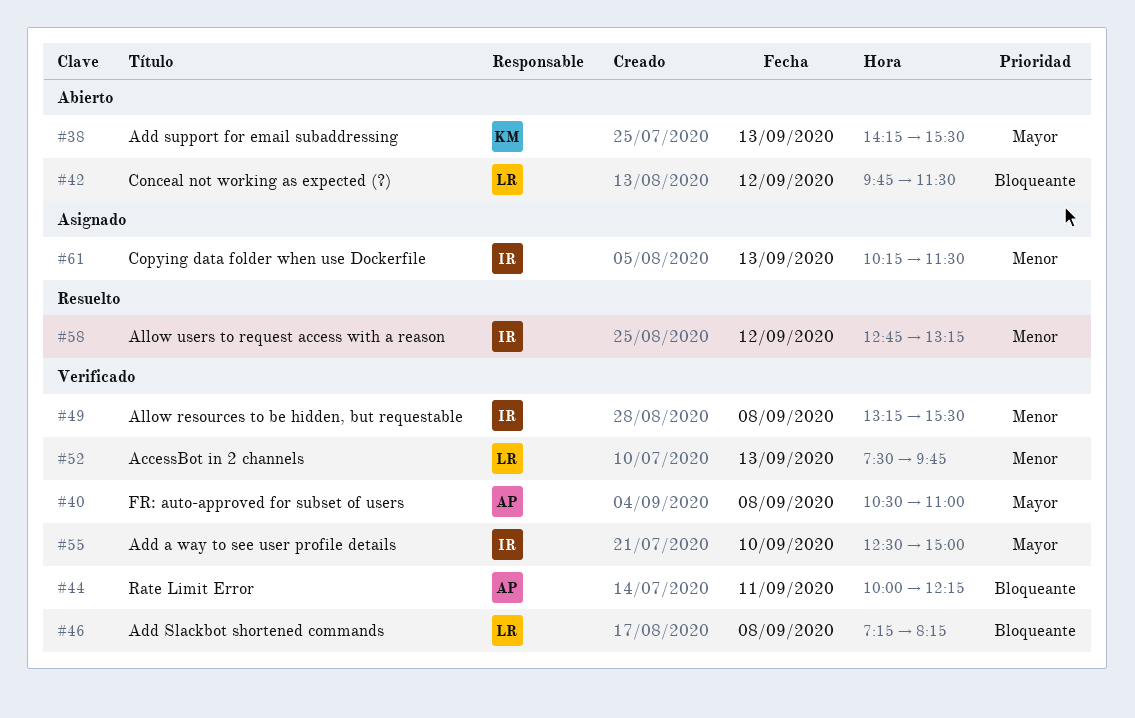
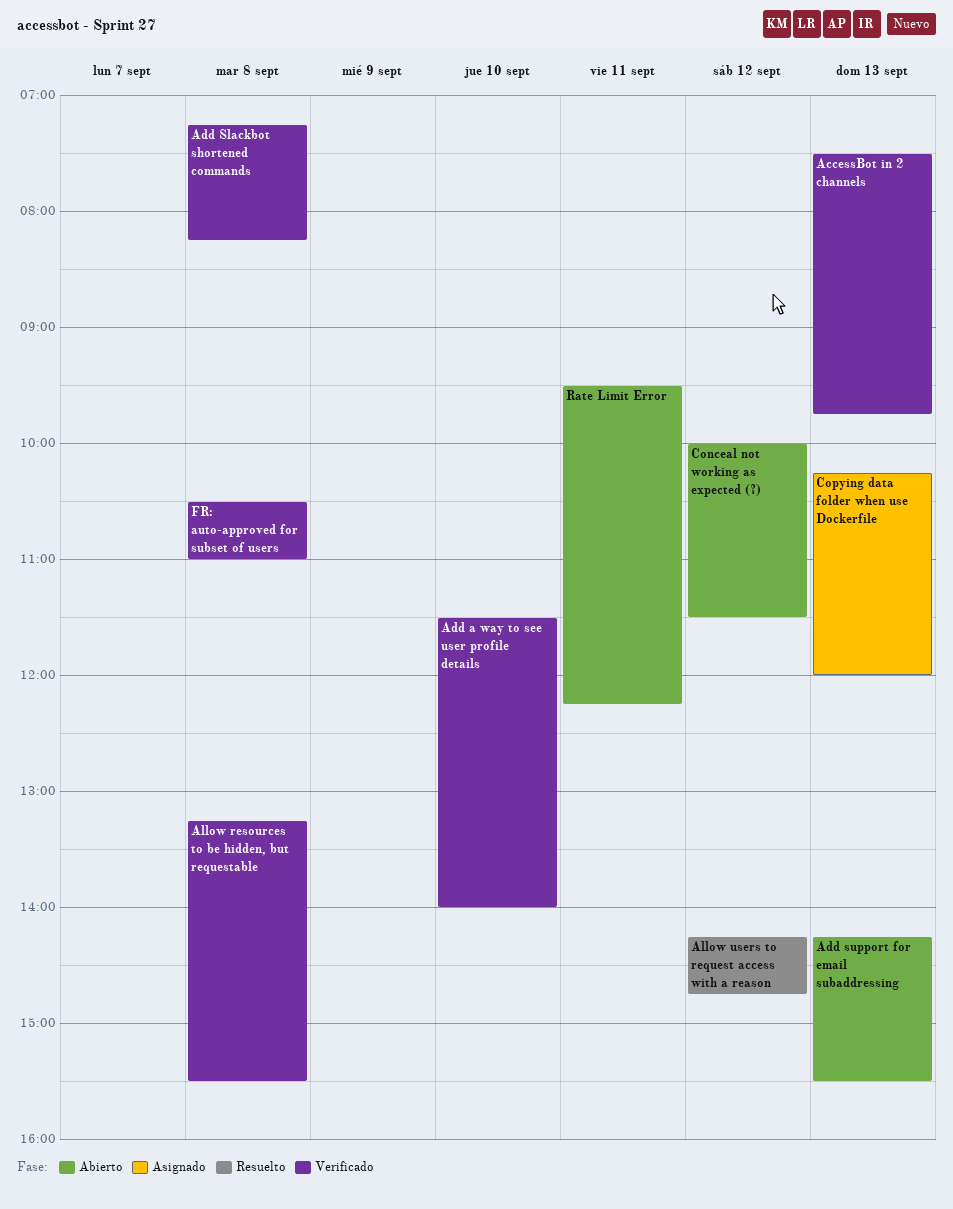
Add a way to see user profile details, begins: 12:30 -> 11:30
Add a way to see user profile details, ends: 15:00 -> 14:00
Allow users to request access with a reason, begins: 12:45 -> 14:15
Allow users to request access with a reason, ends: 13:15 -> 14:45
Conceal not working as expected (?), begins: 09:45 -> 10:00
Copying data folder when use Dockerfile, ends: 11:30 -> 12:00
Rate Limit Error, status: Verificado -> Abierto
Rate Limit Error, begins: 10:00 -> 09:30

